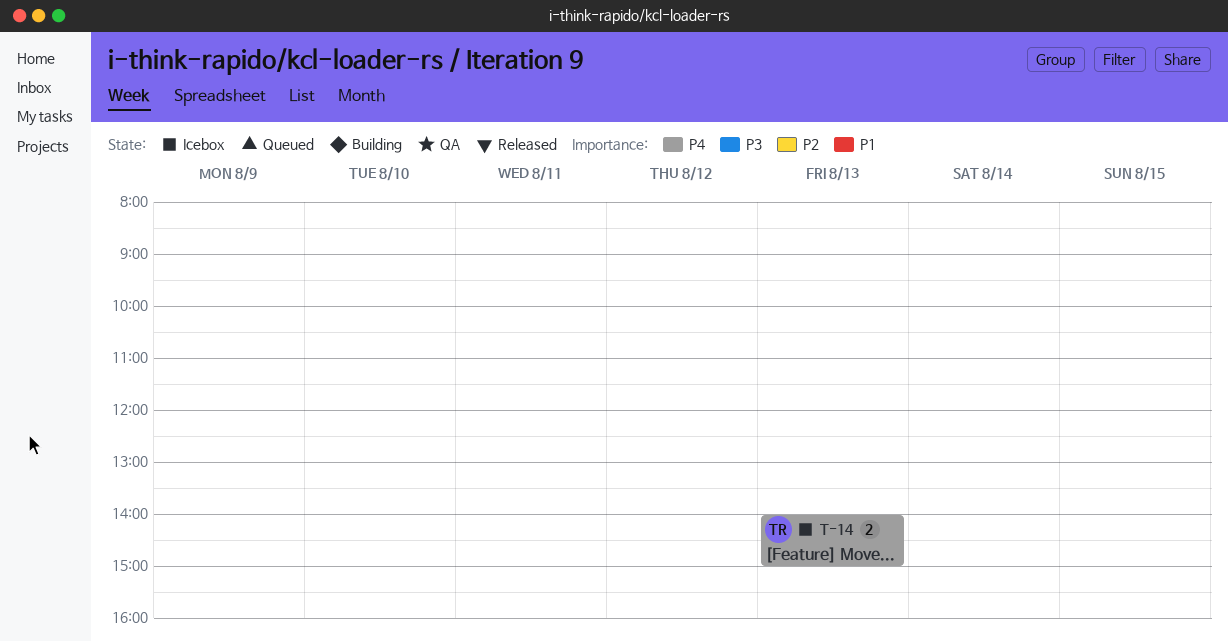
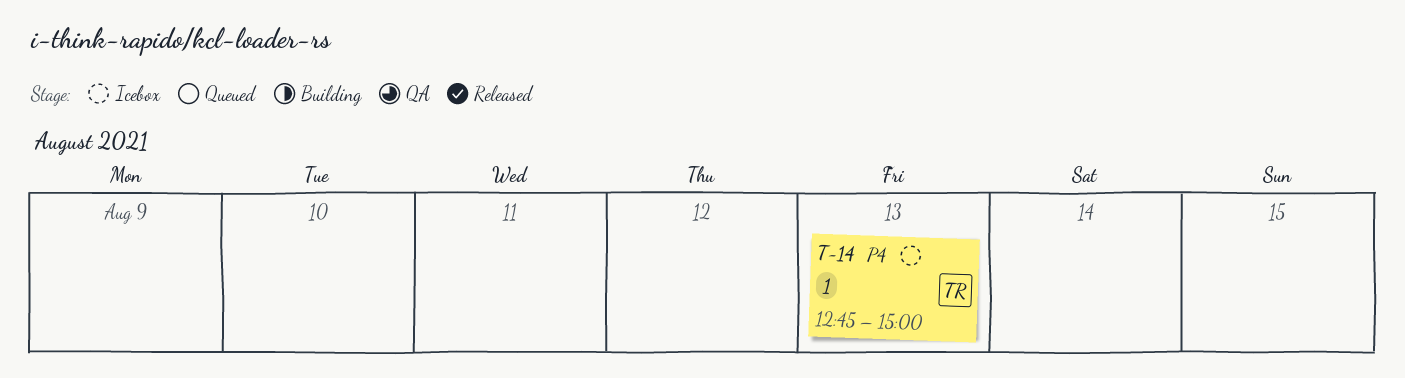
T-14, estimate: 2 -> 1
T-14, begins: 14:00 -> 12:45

